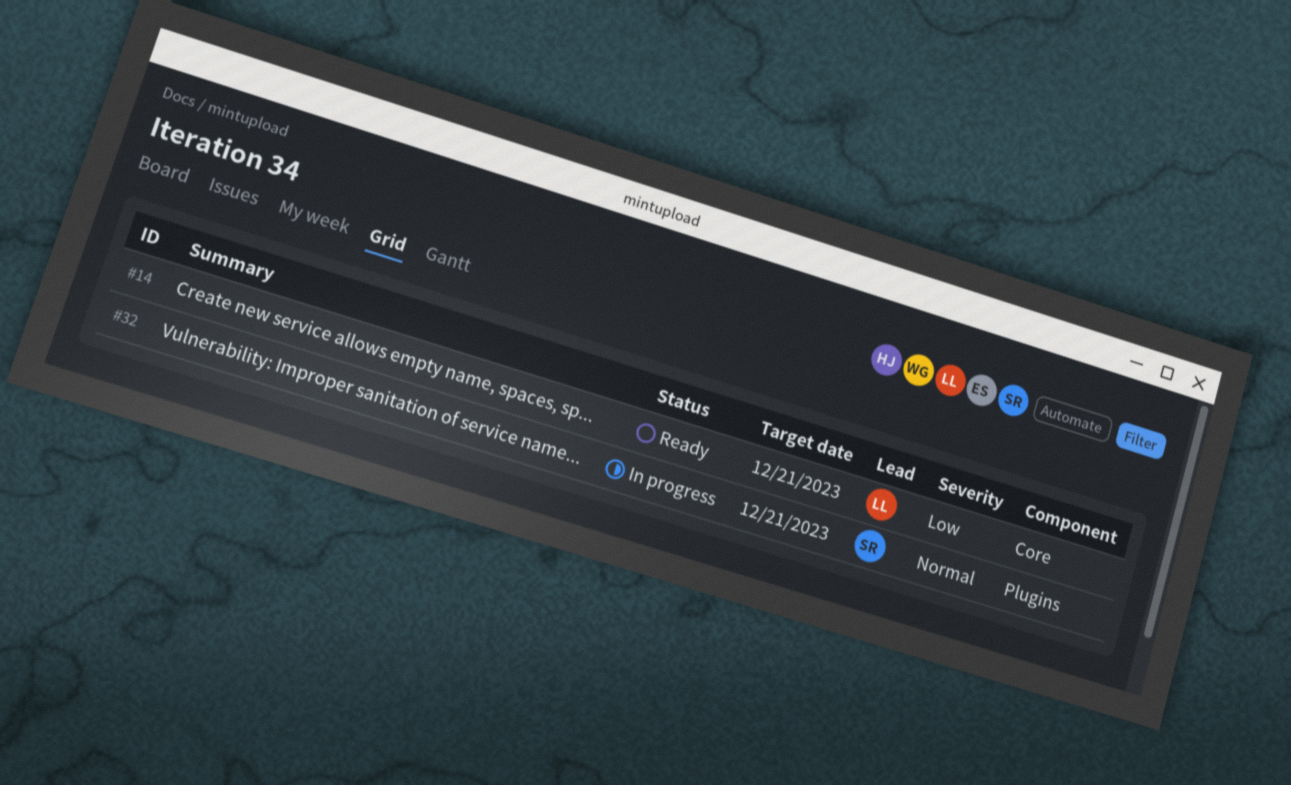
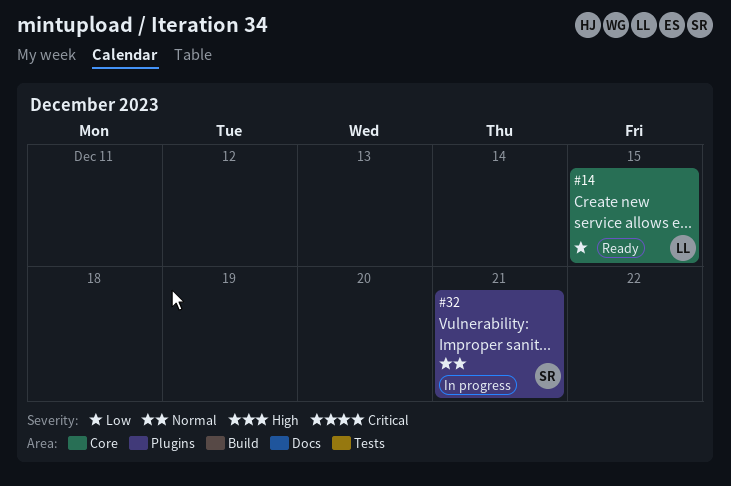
#14, due: Dec 21 -> Dec 15

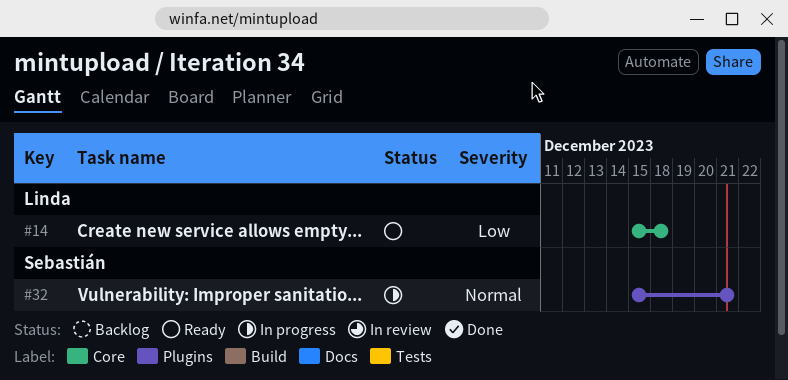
#14, due: Dec 15 -> Dec 18

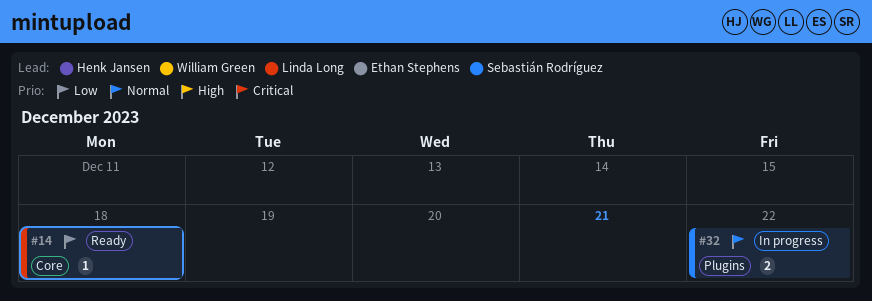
#32, due: Dec 21 -> Dec 22

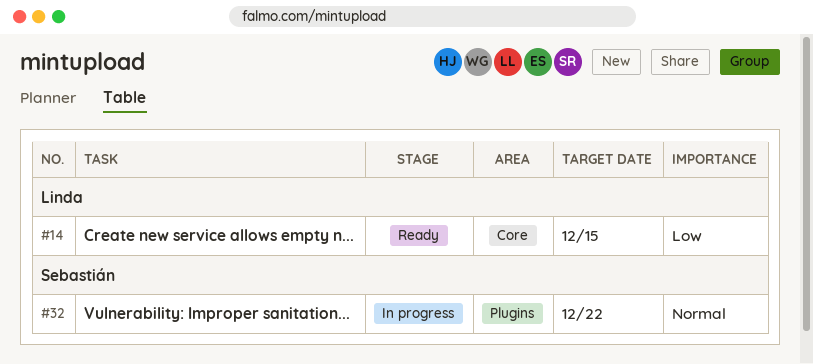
#14, due: Dec 18 -> Dec 15

